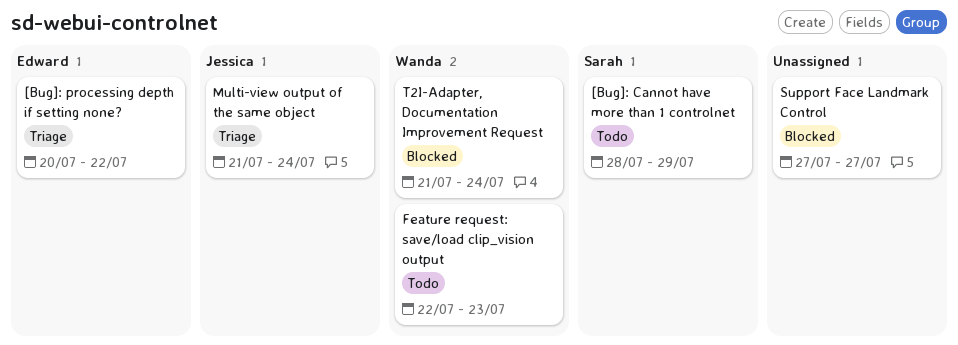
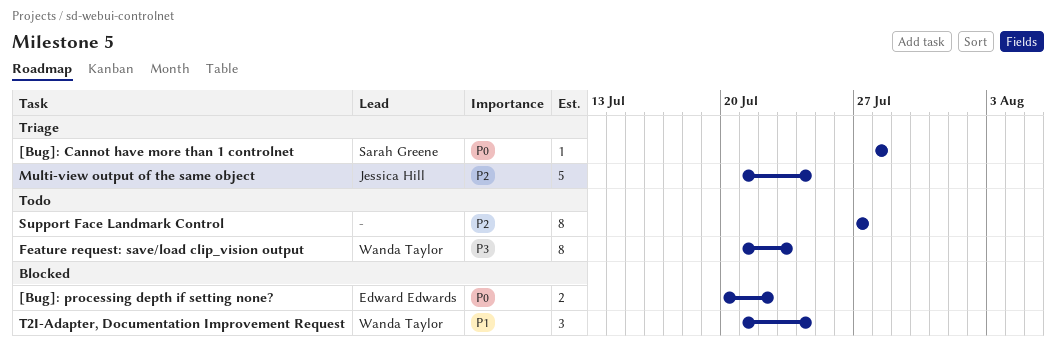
[Bug]: Cannot have more than 1 controlnet, status: Todo -> Triage
[Bug]: Cannot have more than 1 controlnet, due: Jul 29 -> Jul 28
[Bug]: processing depth if setting none?, status: Triage -> Blocked
Feature request: save/load clip_vision output, start: Jul 22 -> Jul 21
Support Face Landmark Control, status: Blocked -> Todo

